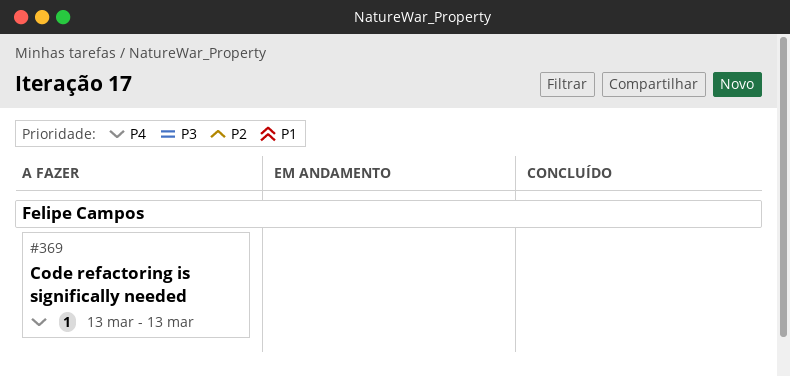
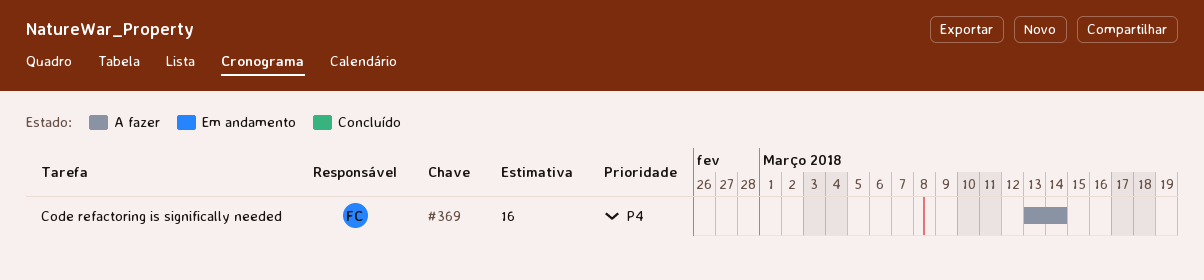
#369, estimate: 1 -> 16
#369, due: Mar 13 -> Mar 14

